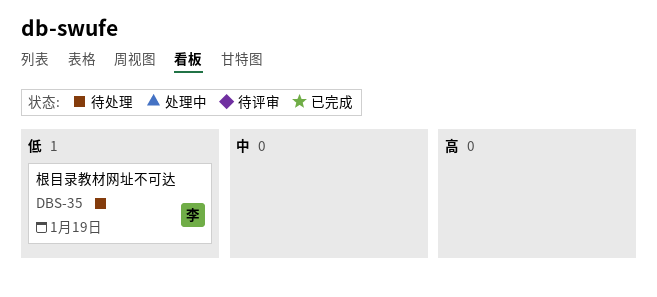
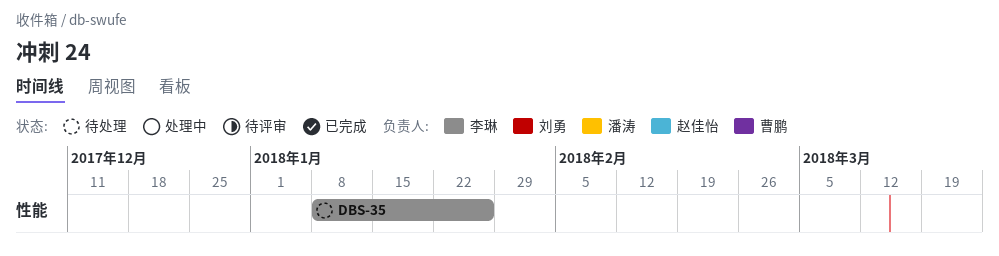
DBS-35, due: Jan 19 -> Jan 26

